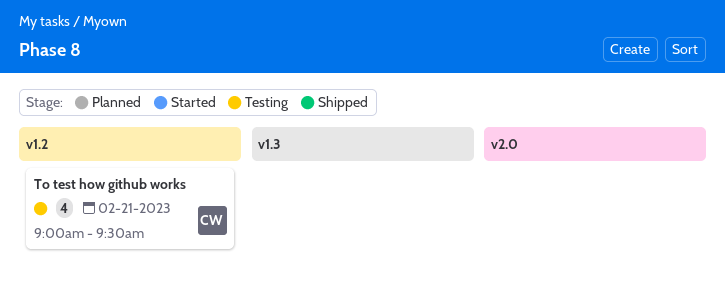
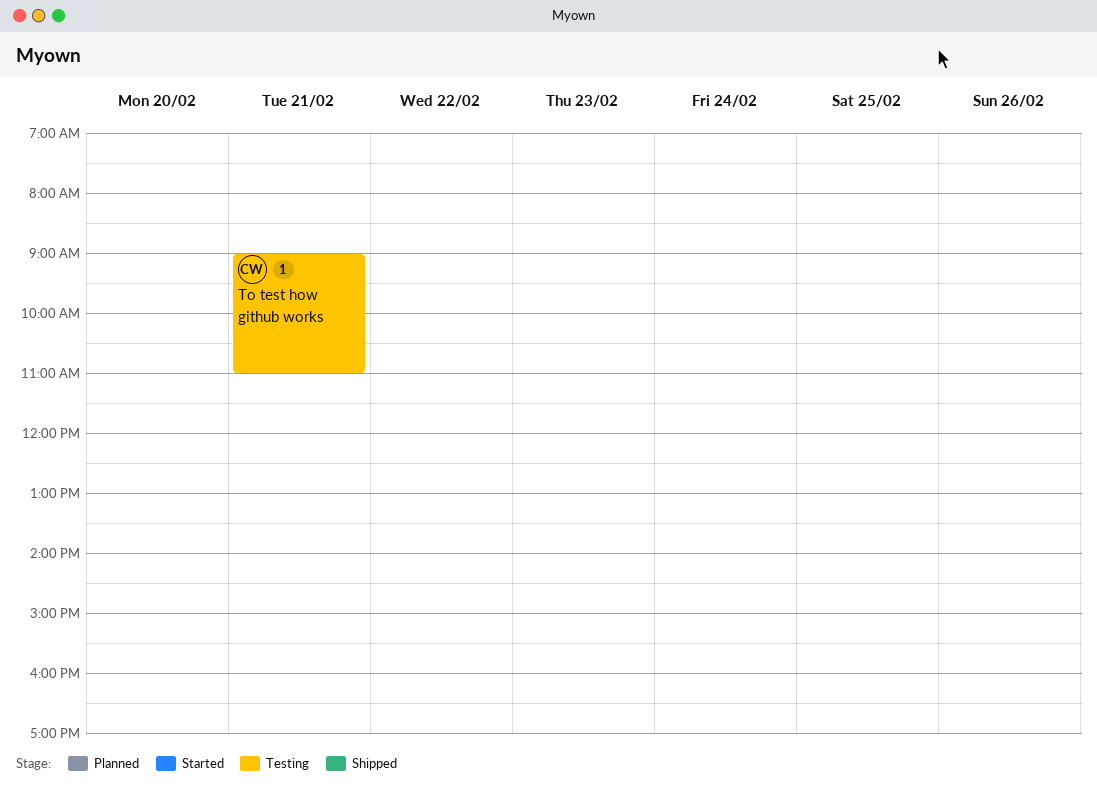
To test how github works, estimate: 4 -> 1
To test how github works, ends: 09:30 -> 11:00

